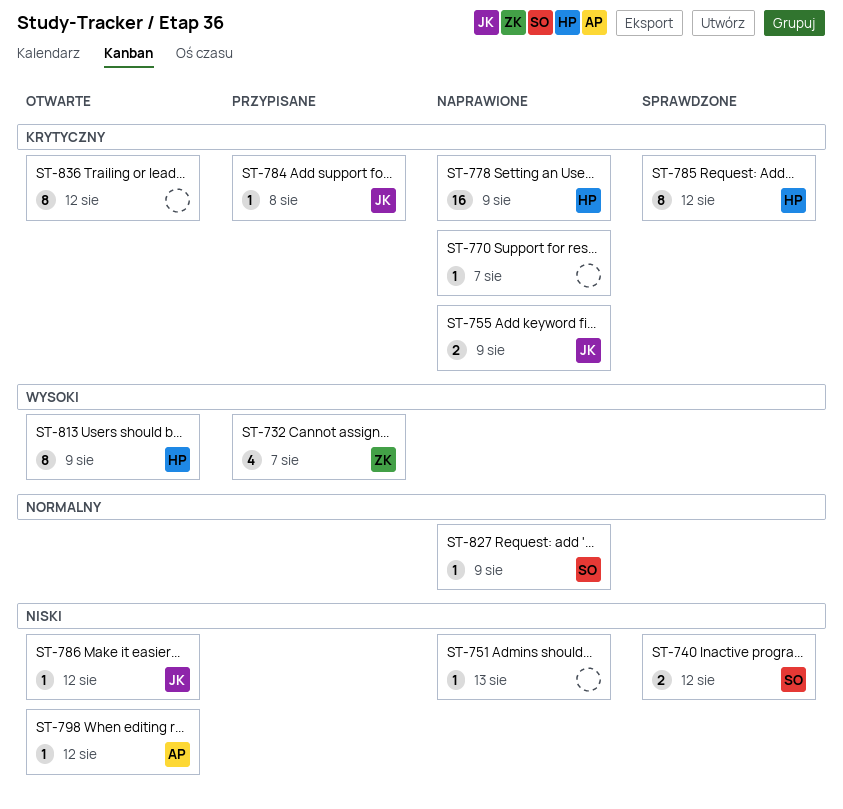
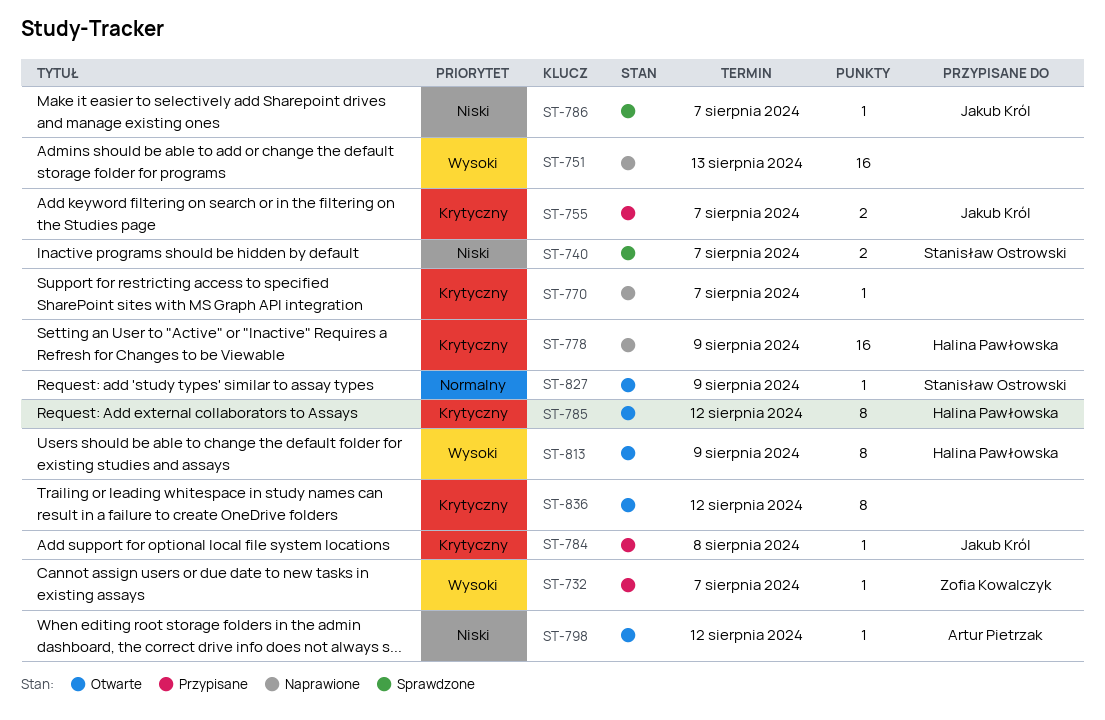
ST-732, estimate: 4 -> 1
ST-740, due: Aug 12 -> Aug 7
ST-751, priority: Niski -> Wysoki
ST-751, estimate: 1 -> 16
ST-755, status: Naprawione -> Przypisane
ST-755, due: Aug 9 -> Aug 7
ST-785, status: Sprawdzone -> Otwarte
ST-786, status: Otwarte -> Sprawdzone
ST-786, due: Aug 12 -> Aug 7
ST-827, status: Naprawione -> Otwarte

